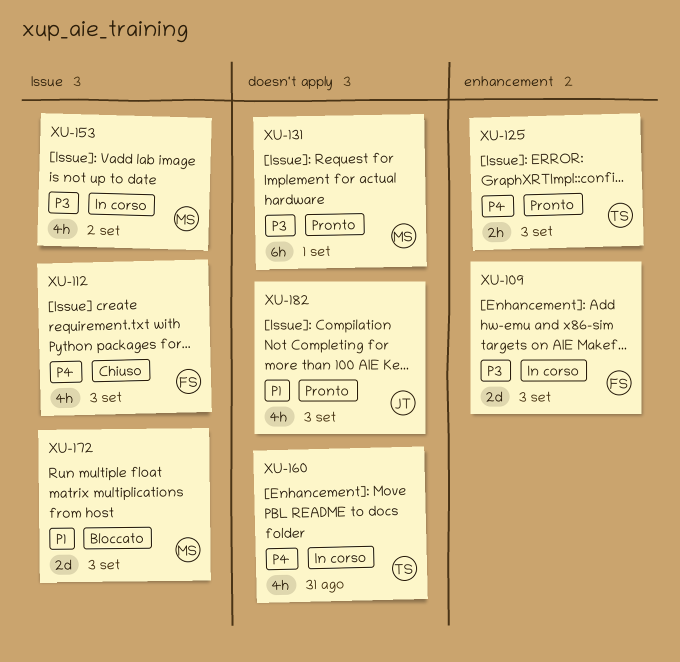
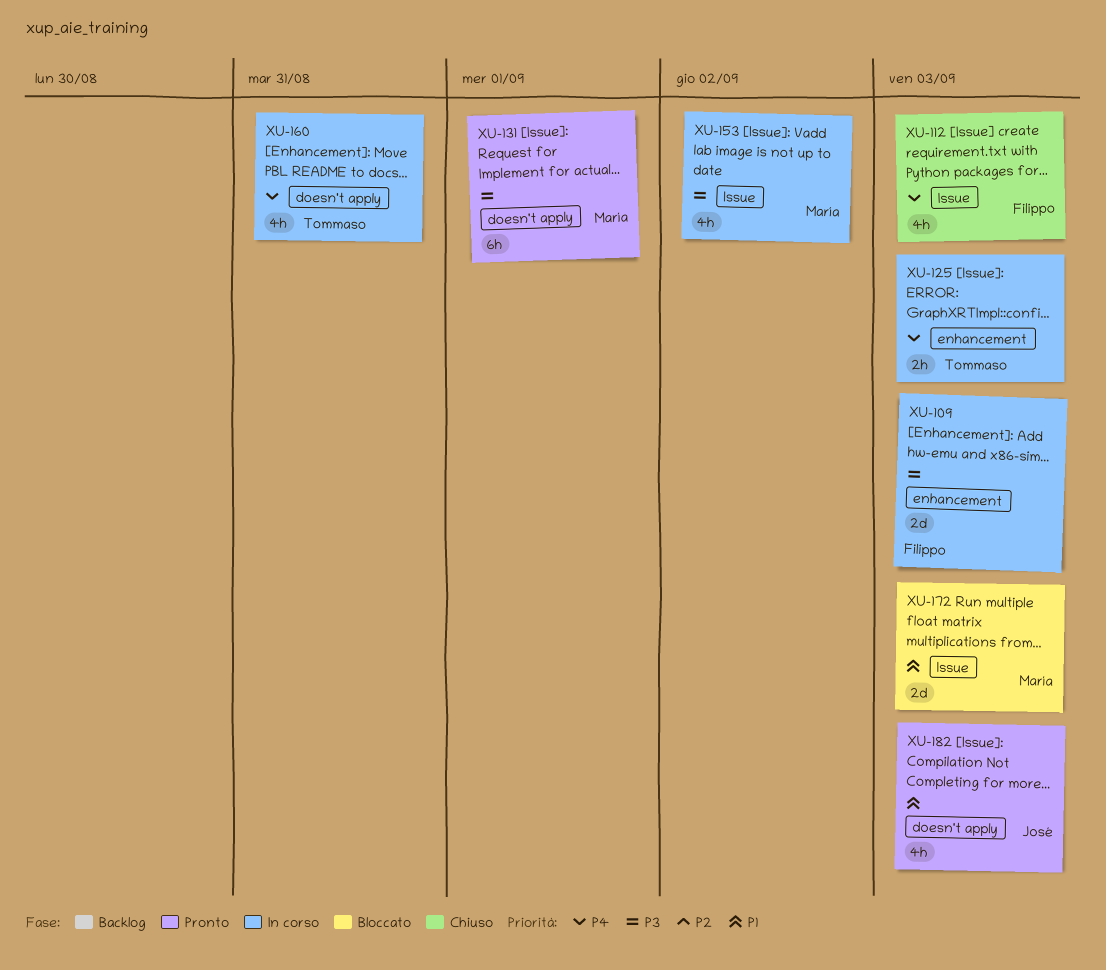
XU-125, status: Pronto -> In corso

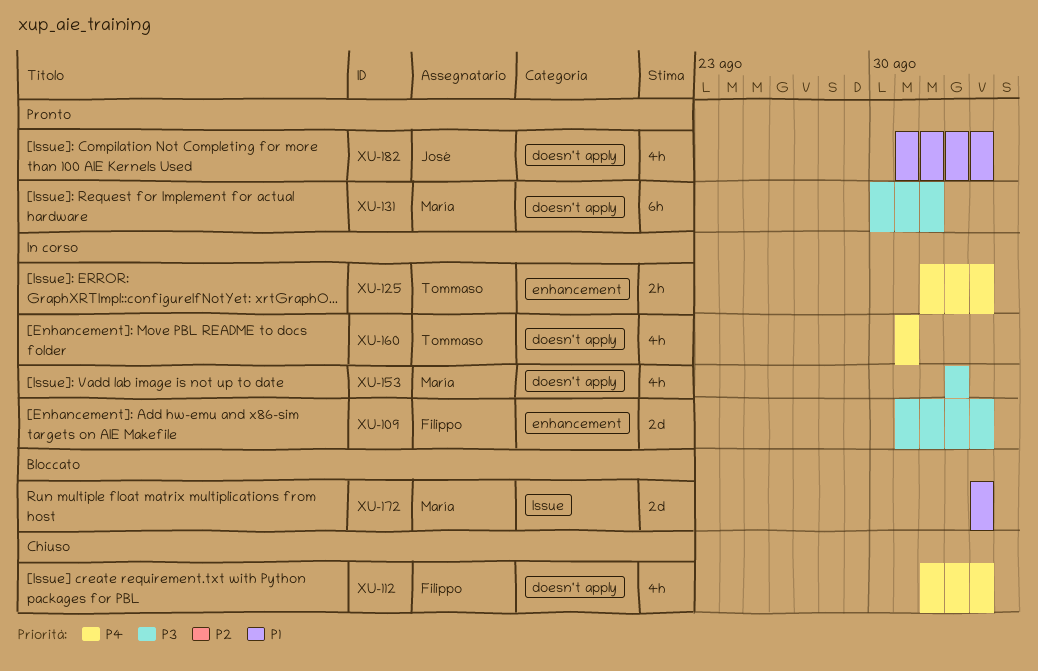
XU-112, label: Issue -> doesn't apply
XU-153, label: Issue -> doesn't apply

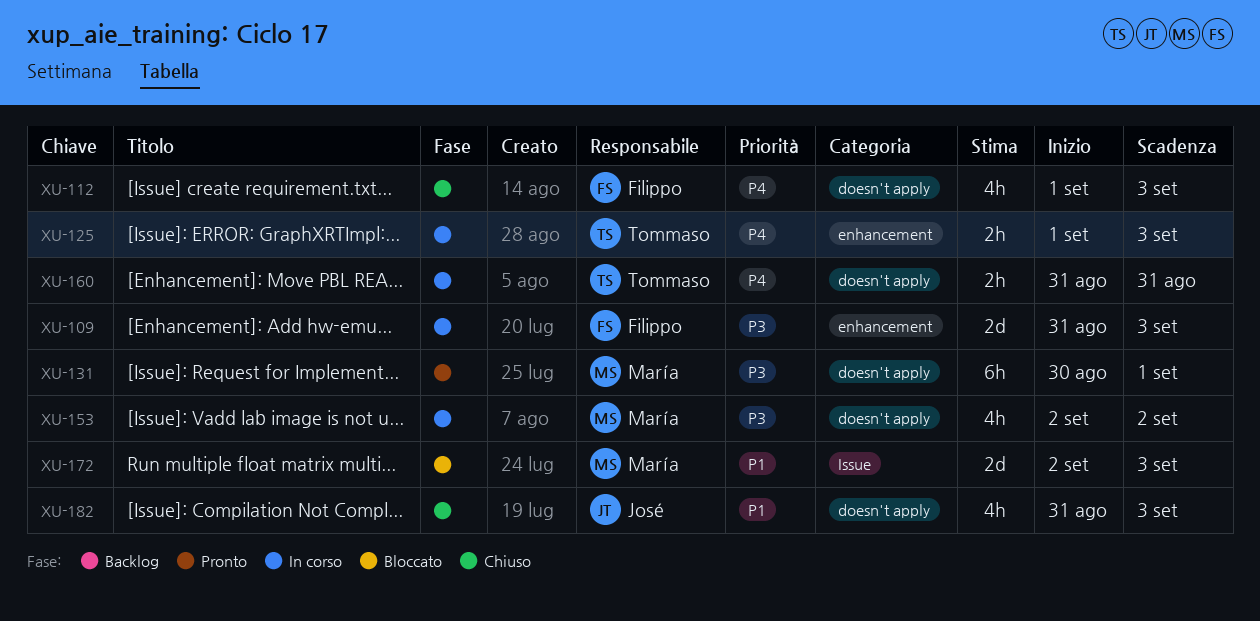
XU-160, estimate: 4h -> 2h
XU-172, start: Sep 3 -> Sep 2
XU-182, status: Pronto -> Chiuso

